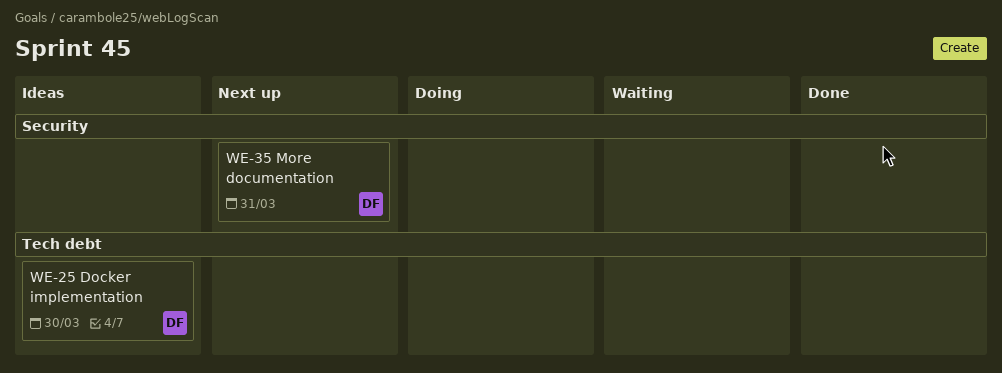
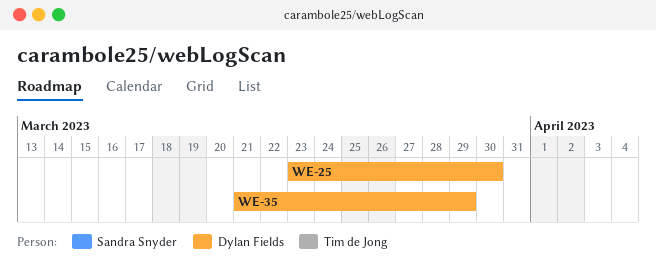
WE-35, due: Mar 31 -> Mar 29

